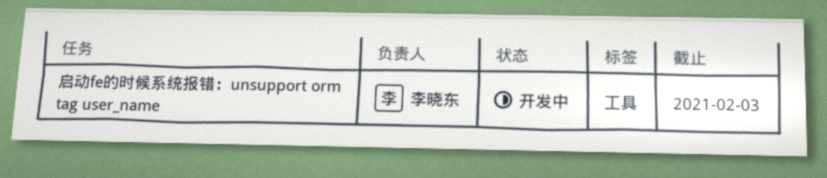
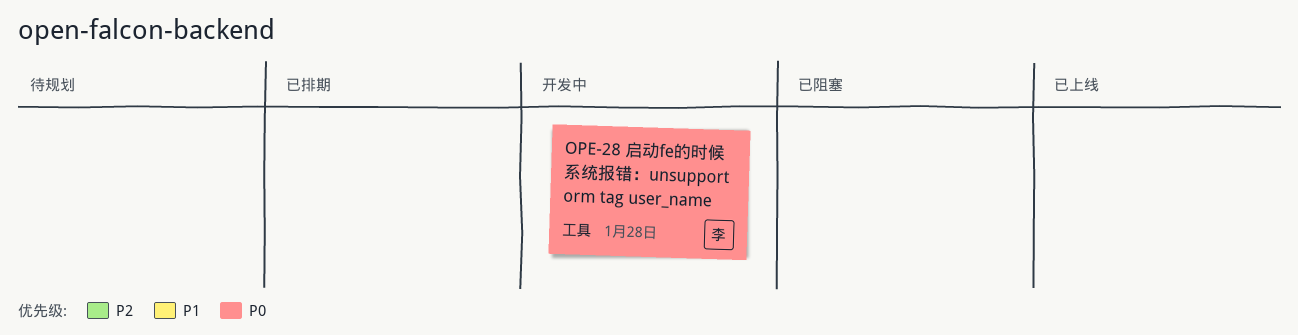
启动fe的时候系统报错：unsupport orm tag user_name, due: Feb 3 -> Jan 28

